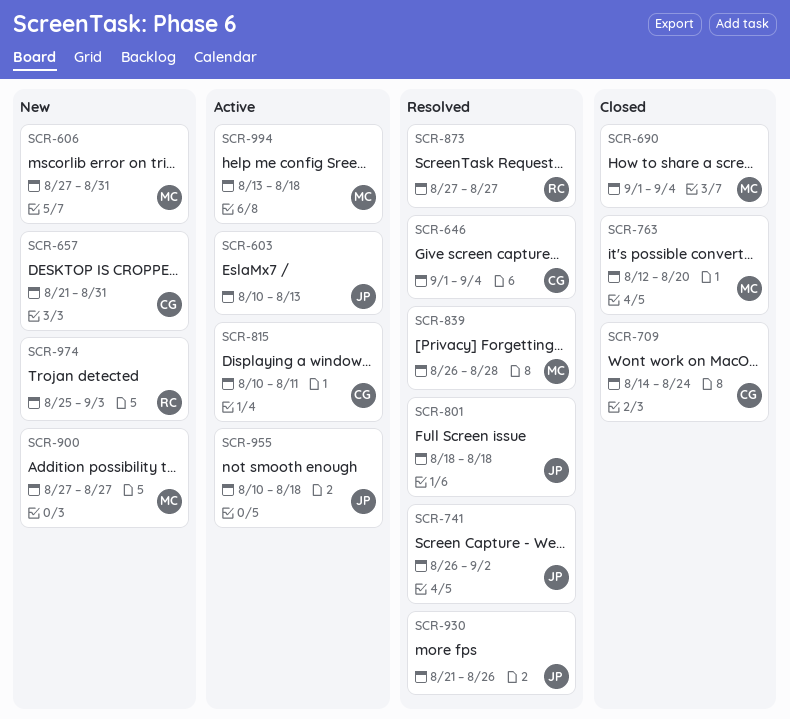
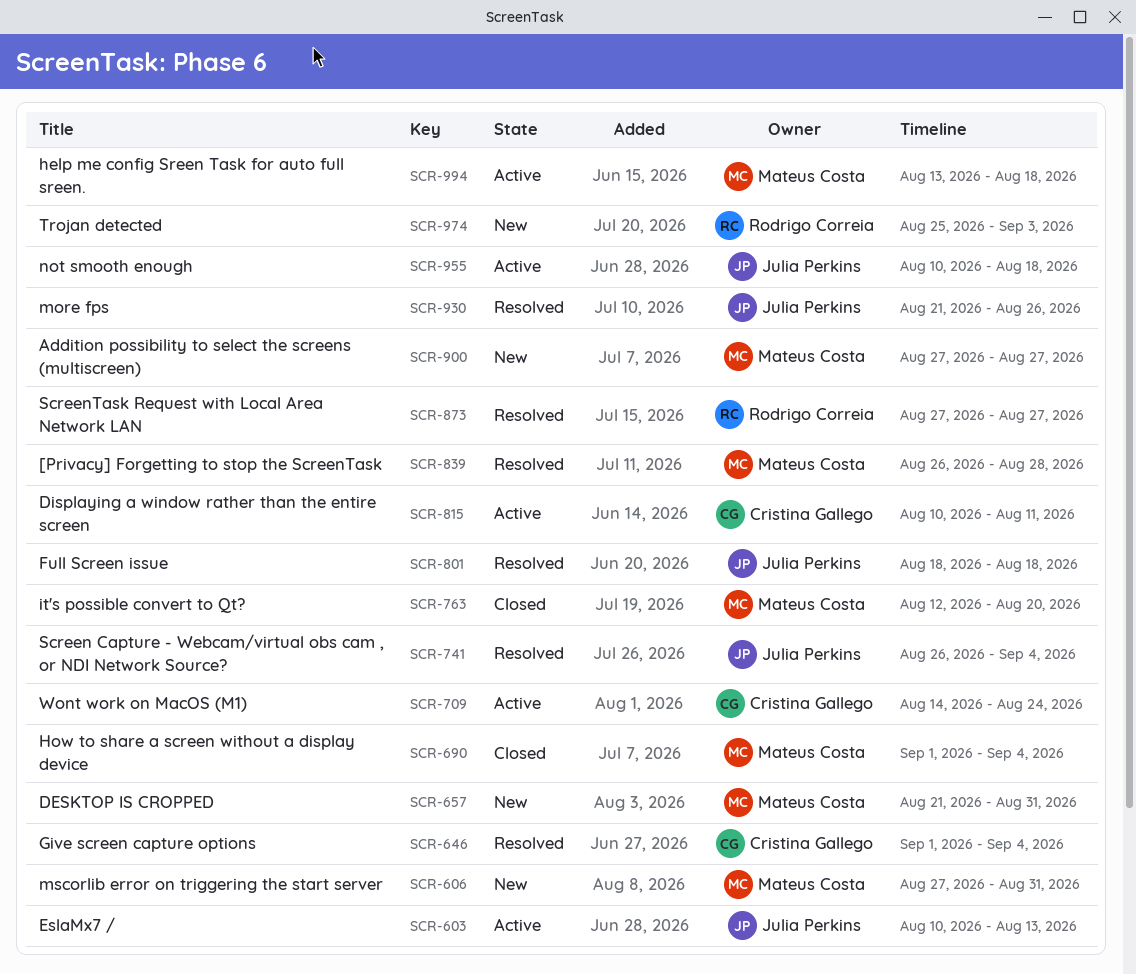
SCR-657, owner: Cristina Gallego -> Mateus Costa
SCR-709, status: Closed -> Active
SCR-741, due: Sep 2 -> Sep 4

